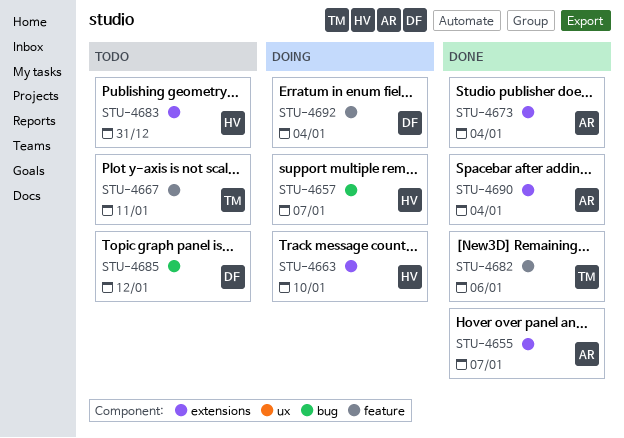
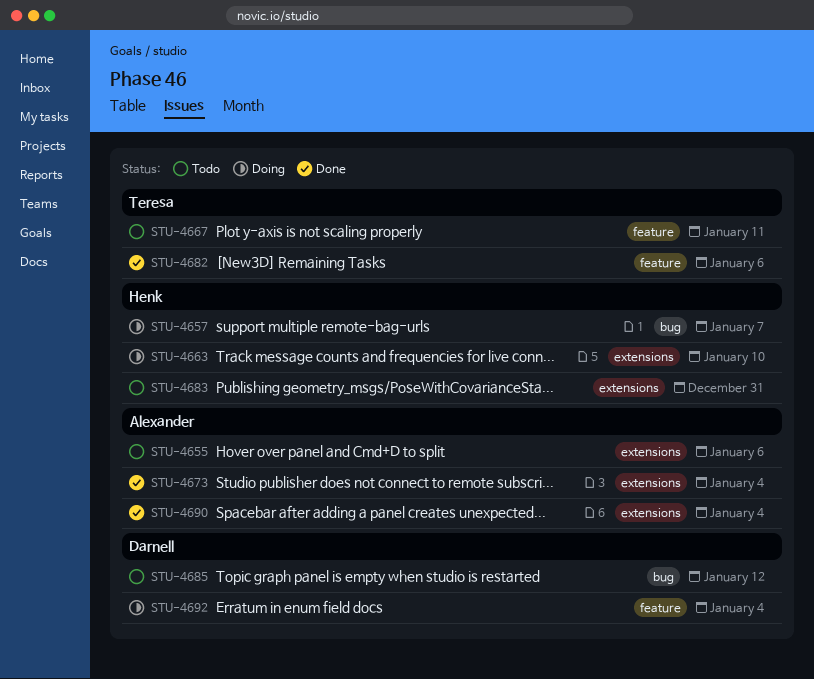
STU-4655, status: Done -> Todo
STU-4655, due: Jan 7 -> Jan 6

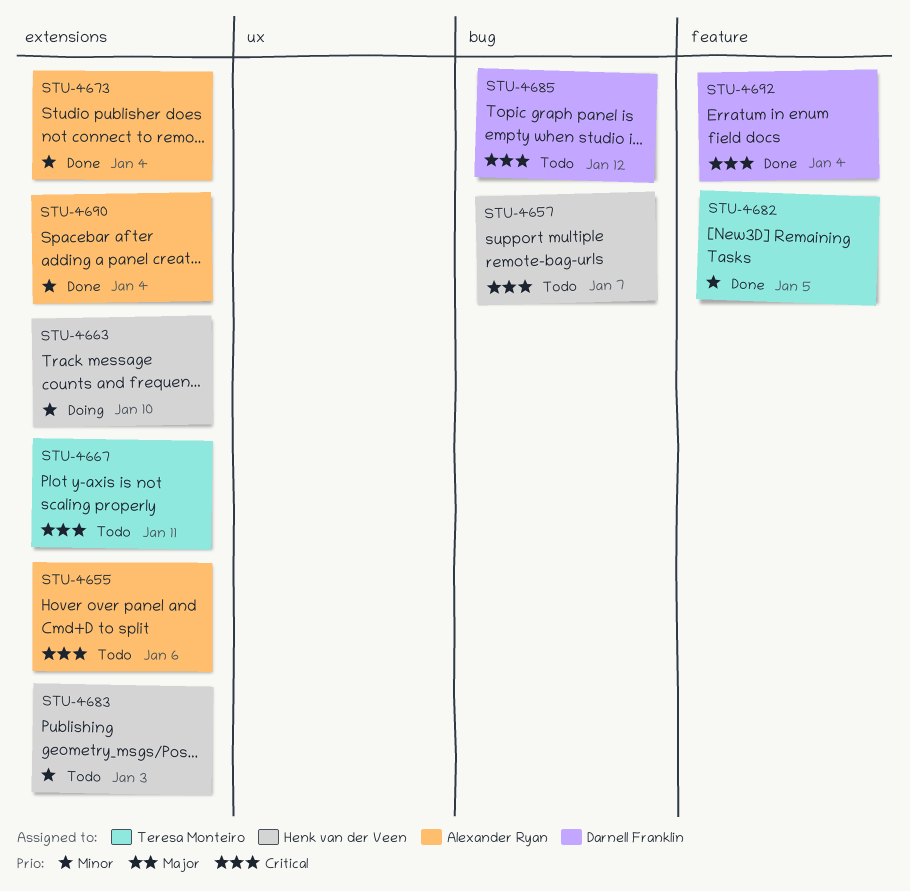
STU-4657, status: Doing -> Todo
STU-4667, label: feature -> extensions
STU-4682, due: Jan 6 -> Jan 5
STU-4683, due: Dec 31 -> Jan 3
STU-4692, status: Doing -> Done

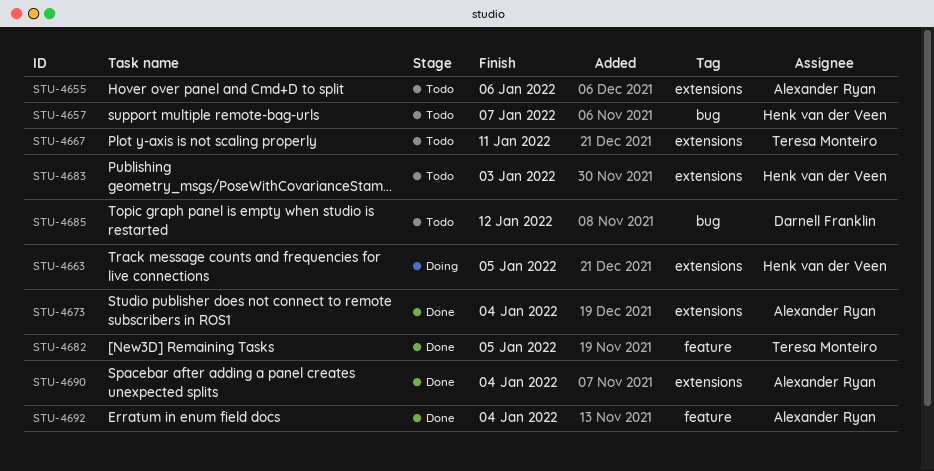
STU-4663, due: Jan 10 -> Jan 5
STU-4692, owner: Darnell Franklin -> Alexander Ryan

